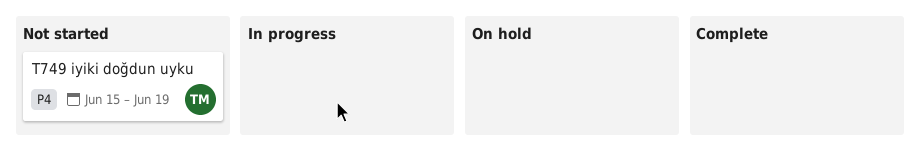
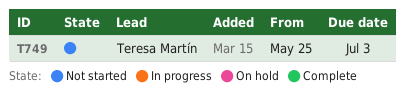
T749, start: Jun 15 -> May 25
T749, due: Jun 19 -> Jul 3

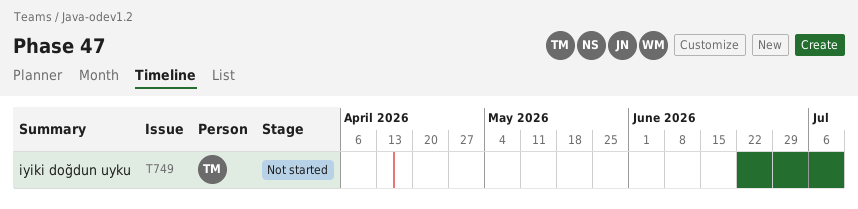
T749, start: May 25 -> Jun 22
T749, due: Jul 3 -> Jul 10

